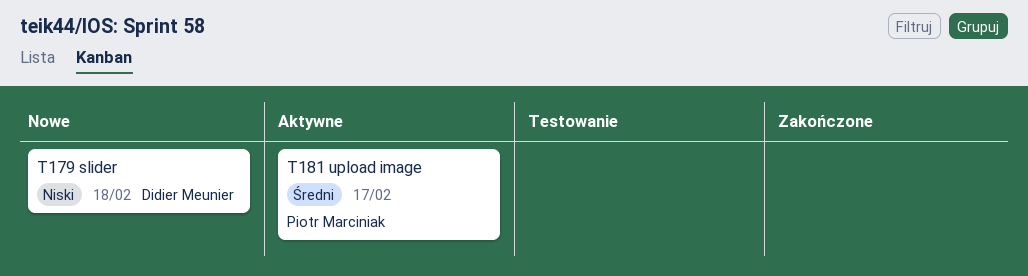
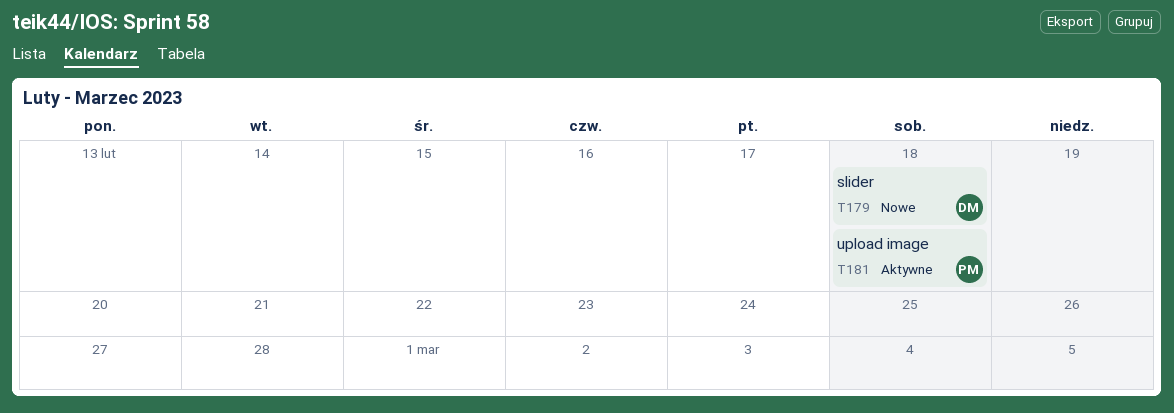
T181, due: Feb 17 -> Feb 18

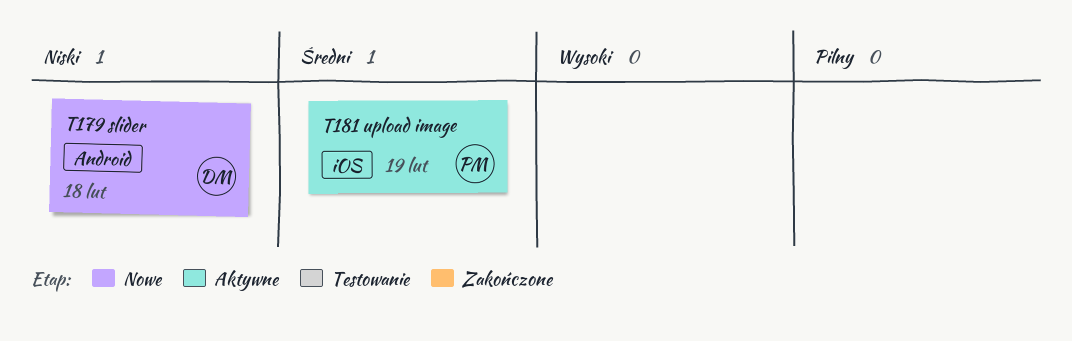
T181, due: Feb 18 -> Feb 19

